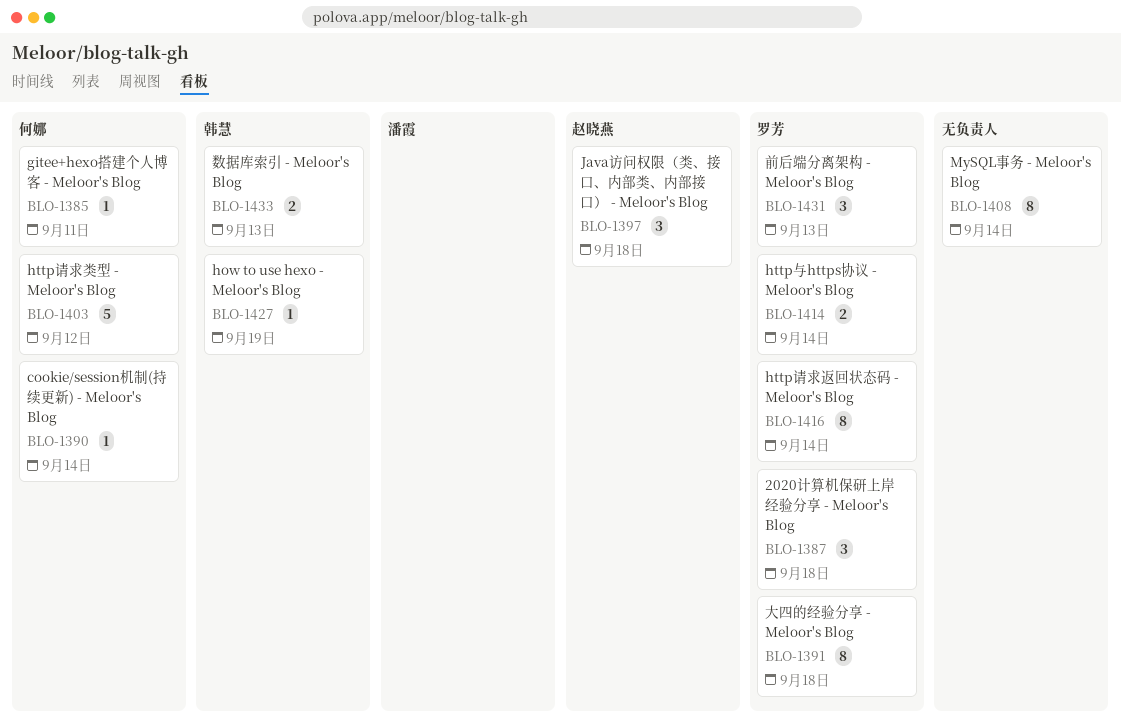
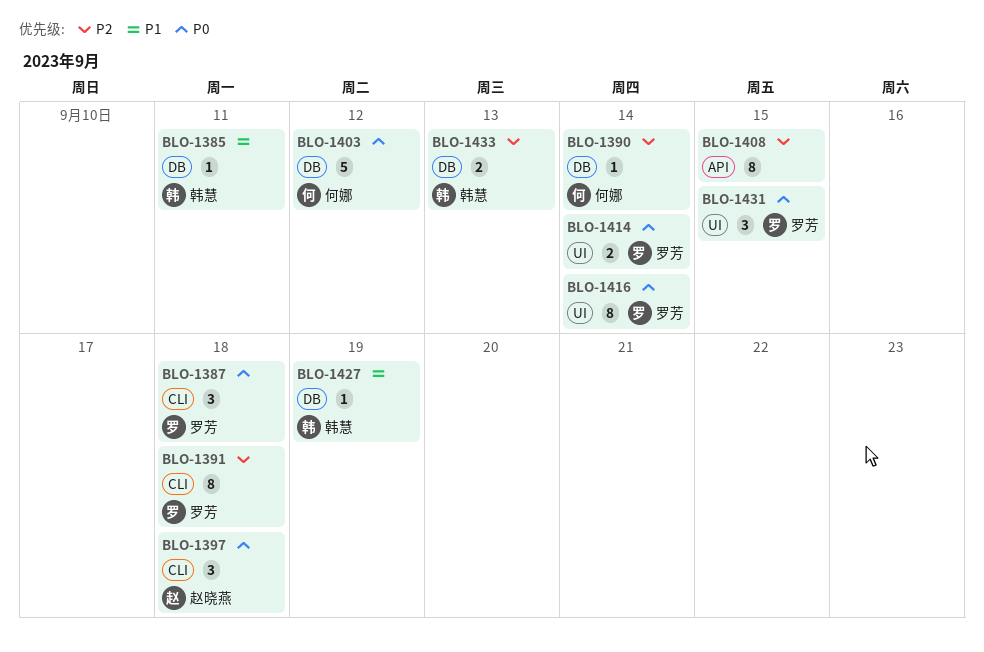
BLO-1385, owner: 何娜 -> 韩慧
BLO-1408, due: Sep 14 -> Sep 15
BLO-1431, due: Sep 13 -> Sep 15

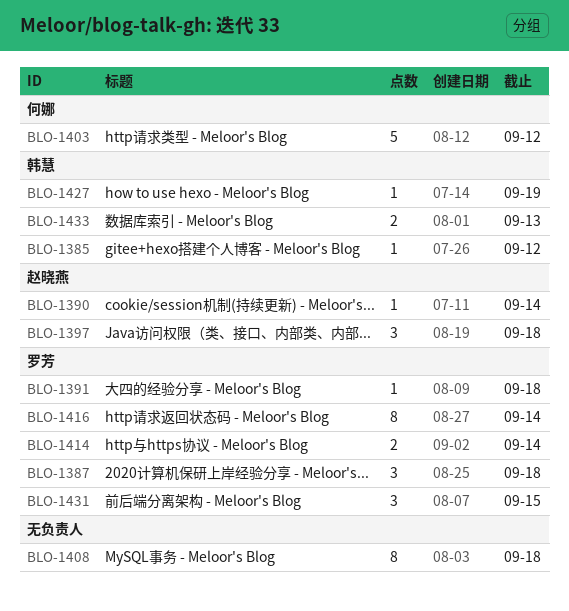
BLO-1385, due: Sep 11 -> Sep 12
BLO-1390, owner: 何娜 -> 赵晓燕
BLO-1391, estimate: 8 -> 1
BLO-1408, due: Sep 15 -> Sep 18

